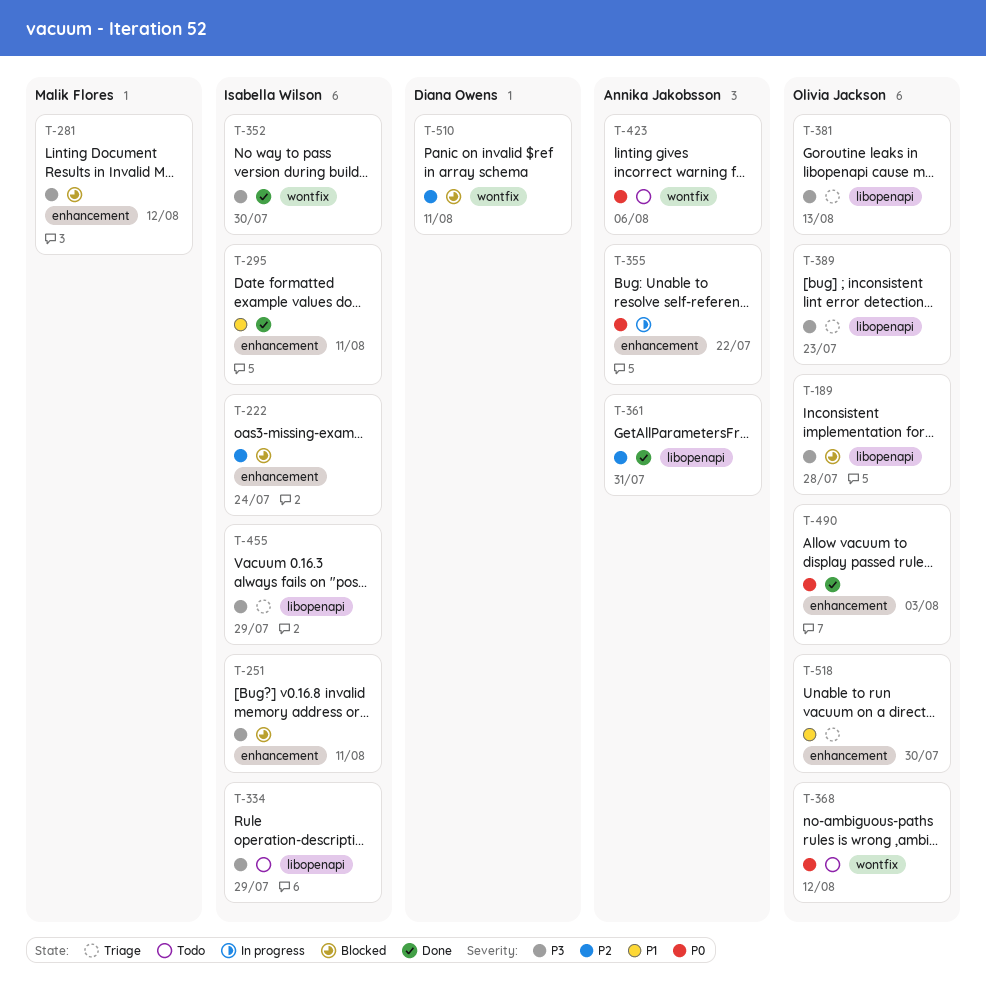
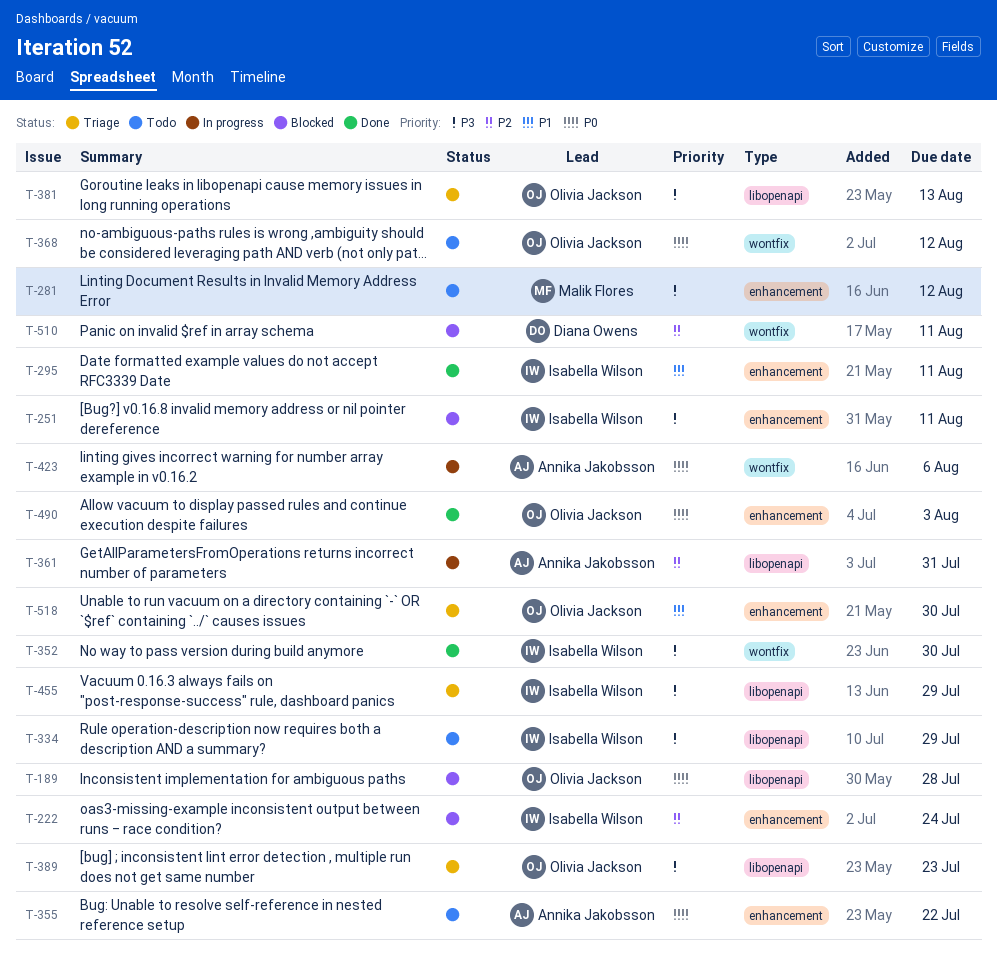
T-189, priority: P3 -> P0
T-281, status: Blocked -> Todo
T-355, status: In progress -> Todo
T-361, status: Done -> In progress
T-423, status: Todo -> In progress

